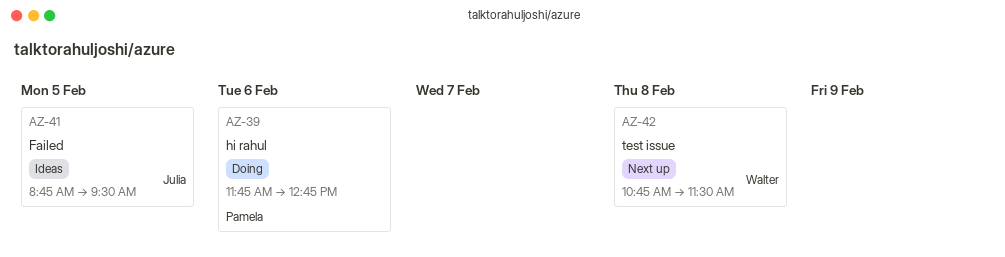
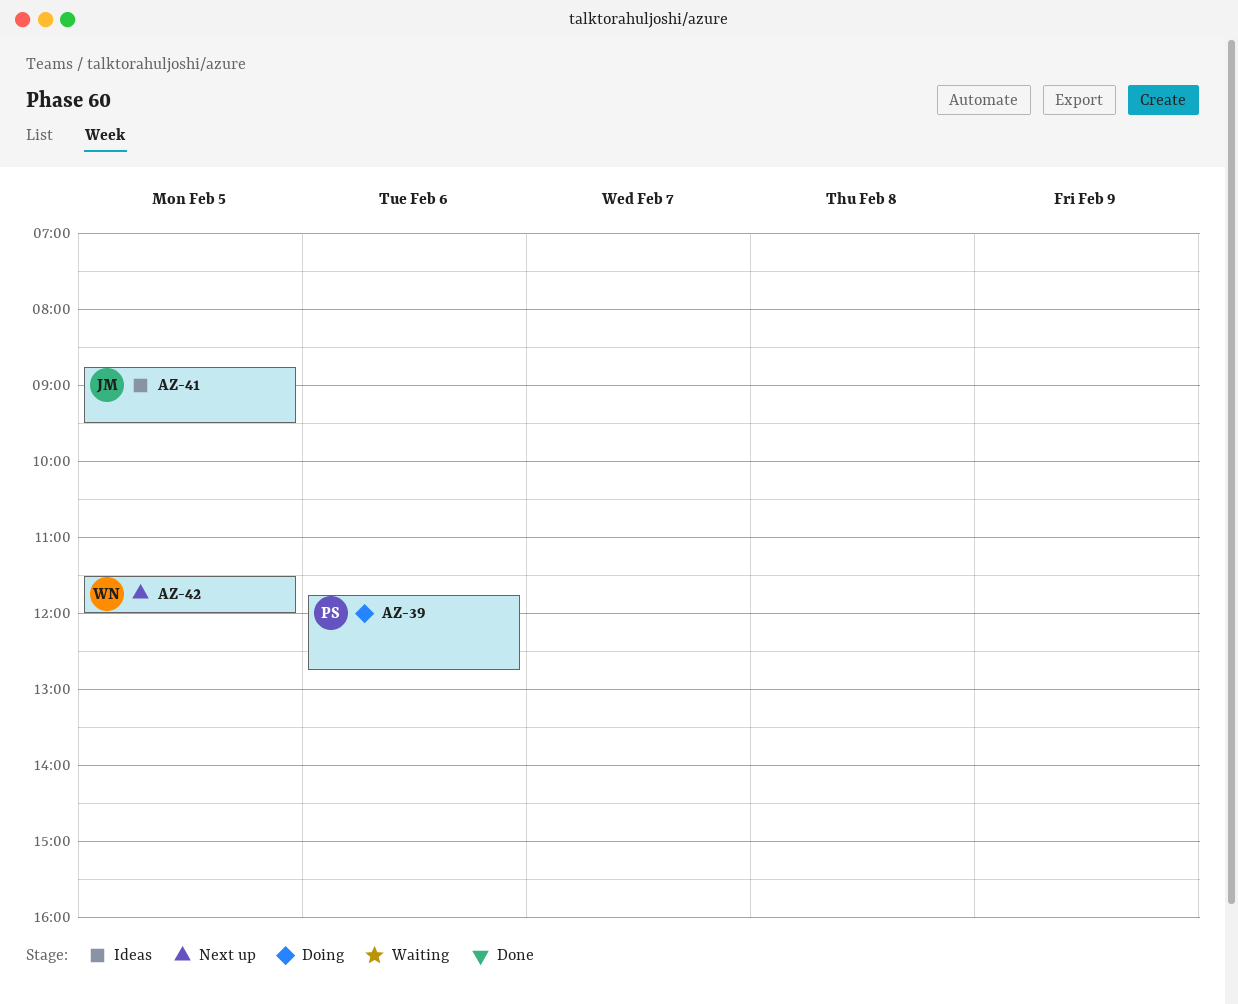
AZ-42, day: Feb 8 -> Feb 5
AZ-42, begins: 10:45 -> 11:30
AZ-42, ends: 11:30 -> 12:00

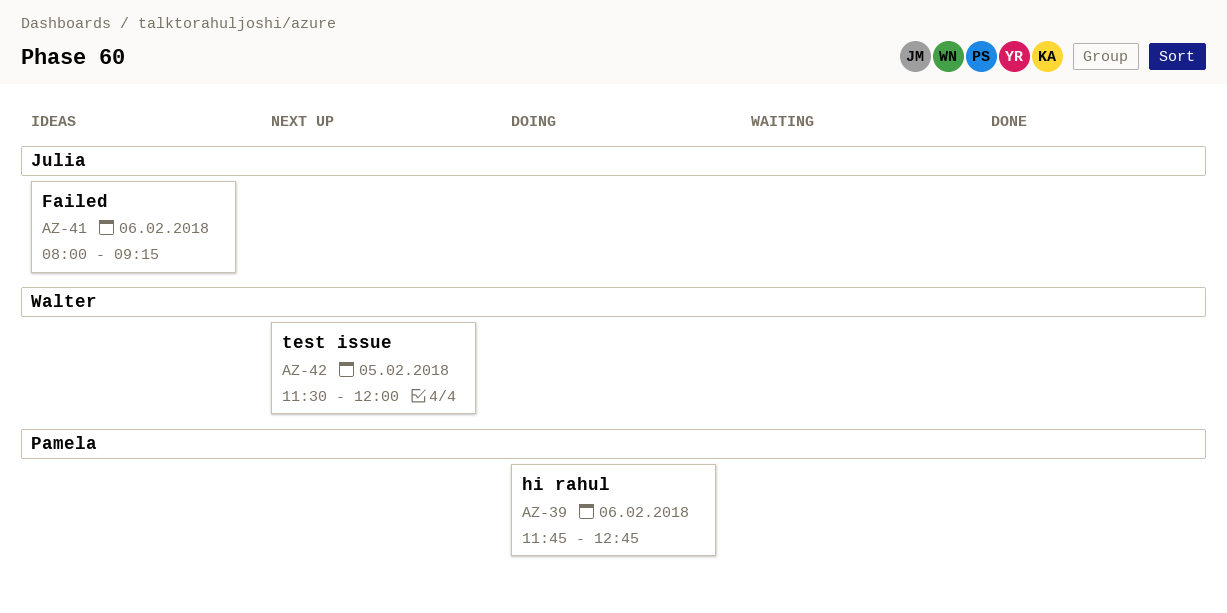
AZ-41, day: Feb 5 -> Feb 6
AZ-41, begins: 08:45 -> 08:00
AZ-41, ends: 09:30 -> 09:15

